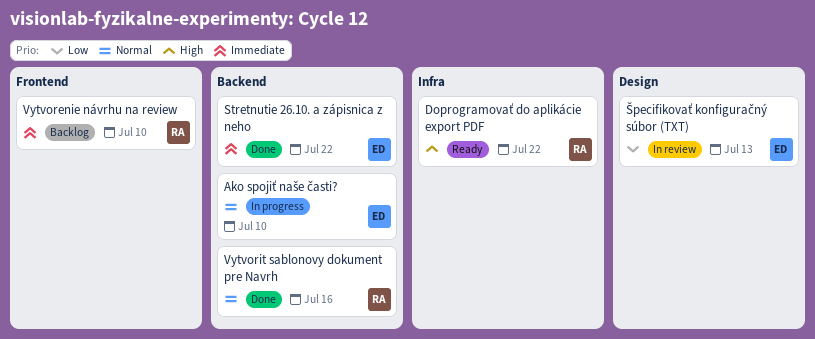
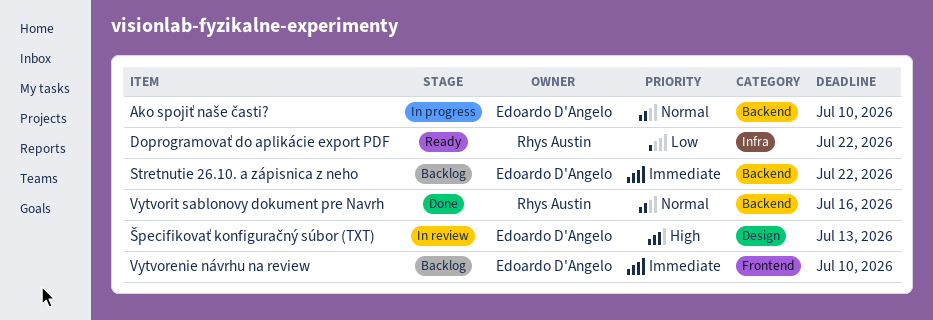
Doprogramovať do aplikácie export PDF, priority: High -> Low
Stretnutie 26.10. a zápisnica z neho, status: Done -> Backlog
Vytvorenie návrhu na review, owner: Rhys Austin -> Edoardo D'Angelo
Špecifikovať konfiguračný súbor (TXT), priority: Low -> High

